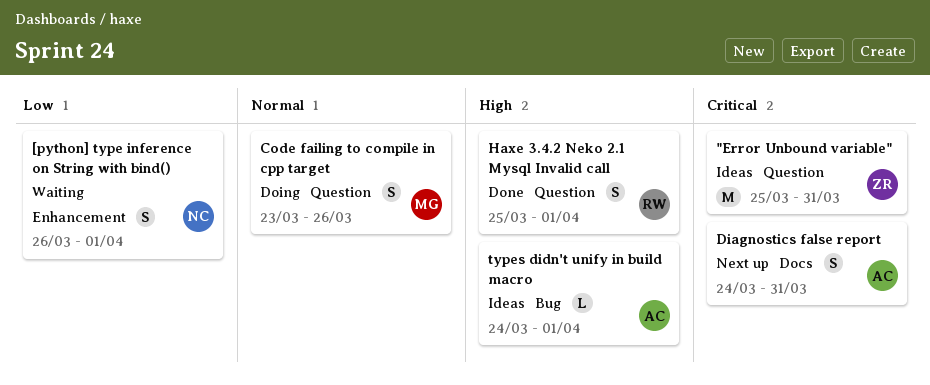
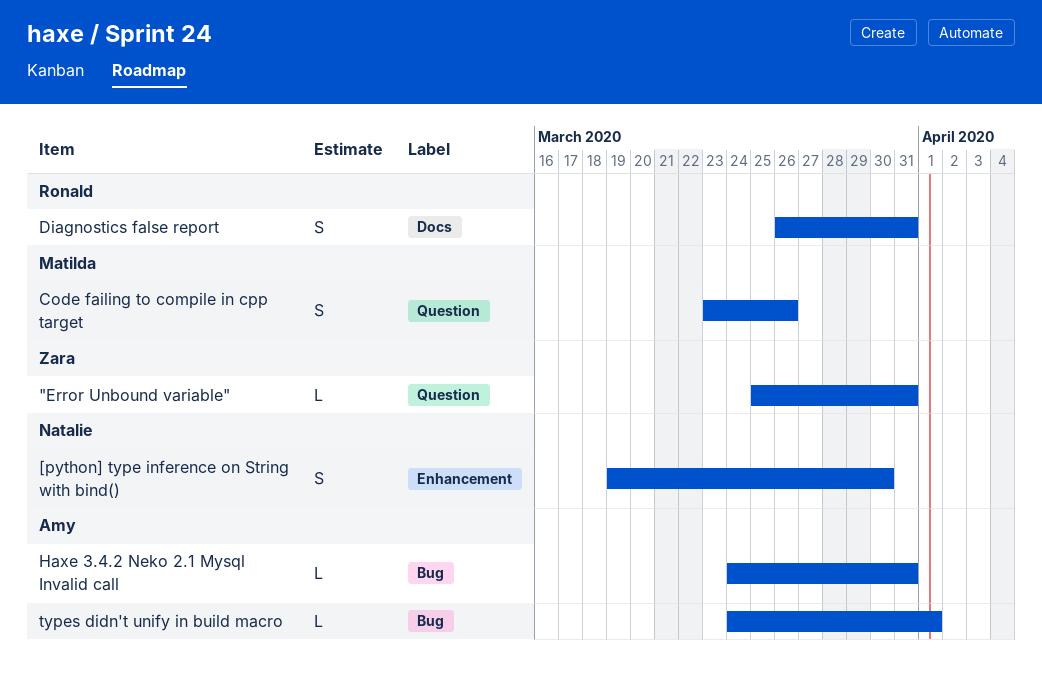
"Error Unbound variable", estimate: M -> L
[python] type inference on String with bind(), start: Mar 26 -> Mar 19
[python] type inference on String with bind(), due: Apr 1 -> Mar 30
Diagnostics false report, owner: Amy -> Ronald
Diagnostics false report, start: Mar 24 -> Mar 26
Haxe 3.4.2 Neko 2.1 Mysql Invalid call, owner: Ronald -> Amy
Haxe 3.4.2 Neko 2.1 Mysql Invalid call, label: Question -> Bug
Haxe 3.4.2 Neko 2.1 Mysql Invalid call, estimate: S -> L
Haxe 3.4.2 Neko 2.1 Mysql Invalid call, start: Mar 25 -> Mar 24
Haxe 3.4.2 Neko 2.1 Mysql Invalid call, due: Apr 1 -> Mar 31

